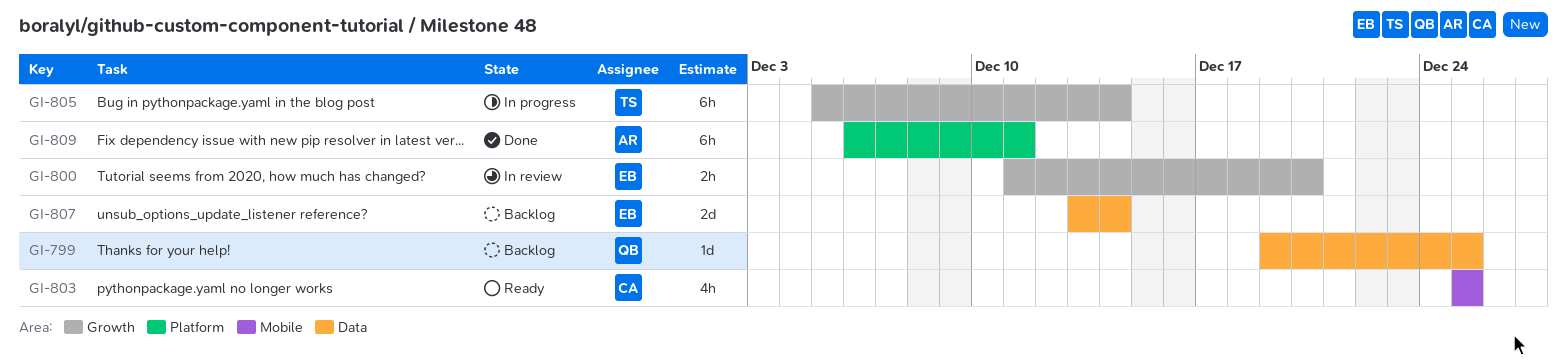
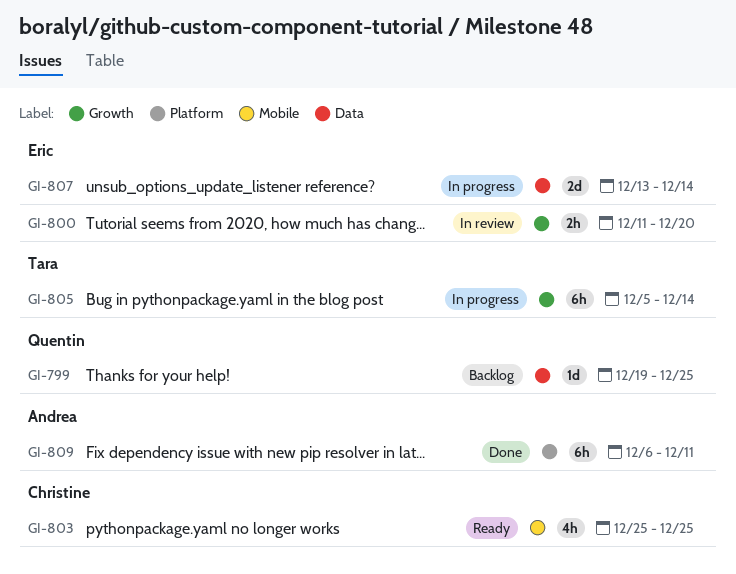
GI-807, status: Backlog -> In progress

